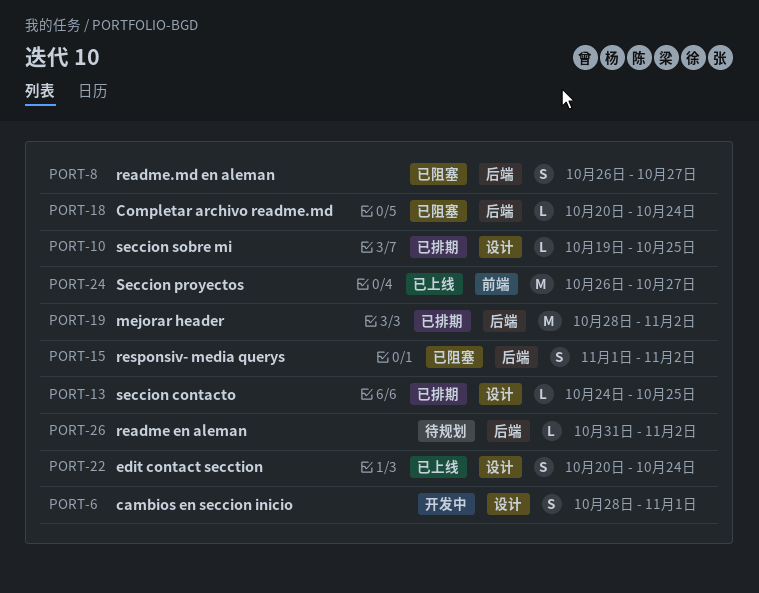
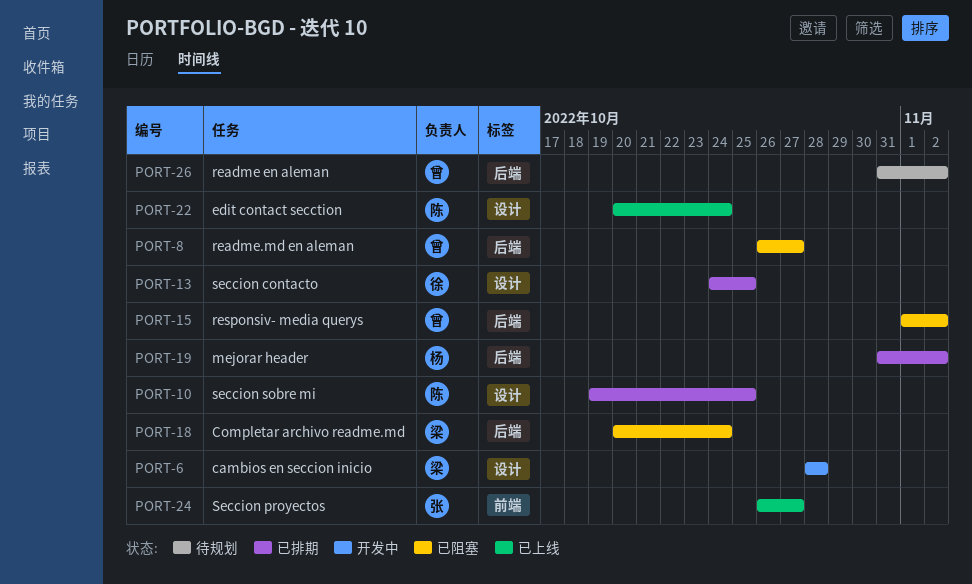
PORT-6, due: Nov 1 -> Oct 28
PORT-19, start: Oct 28 -> Oct 31

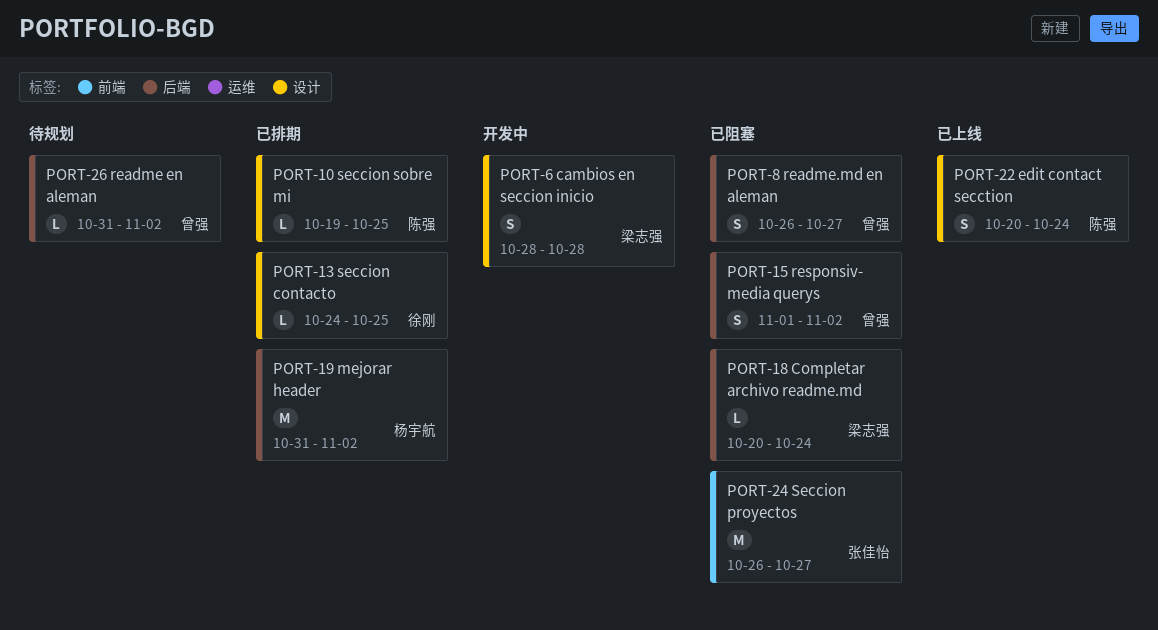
PORT-24, status: 已上线 -> 已阻塞

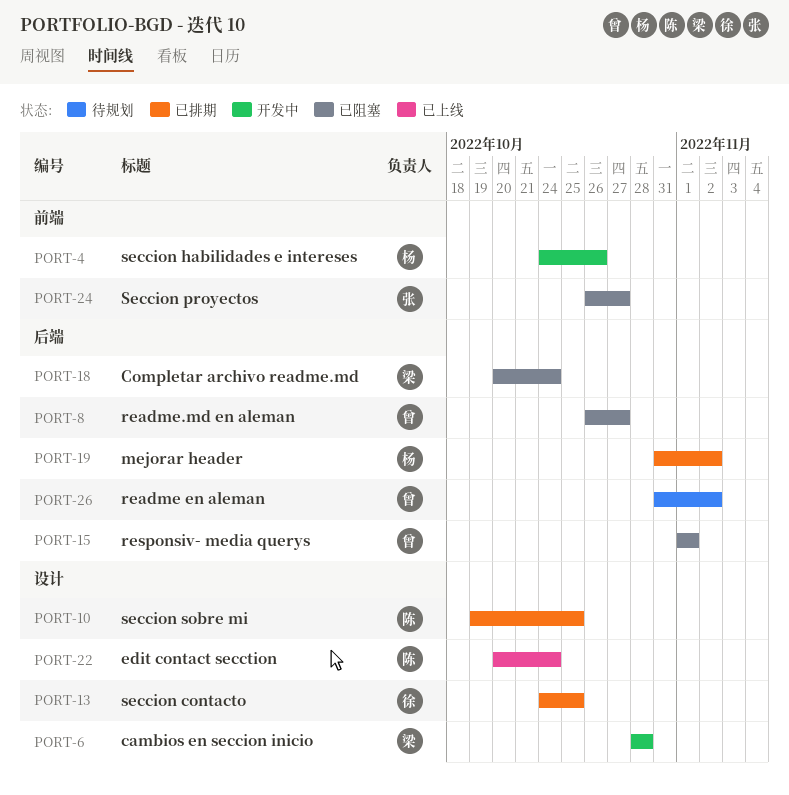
PORT-4: none -> present
PORT-15, due: Nov 2 -> Nov 1

